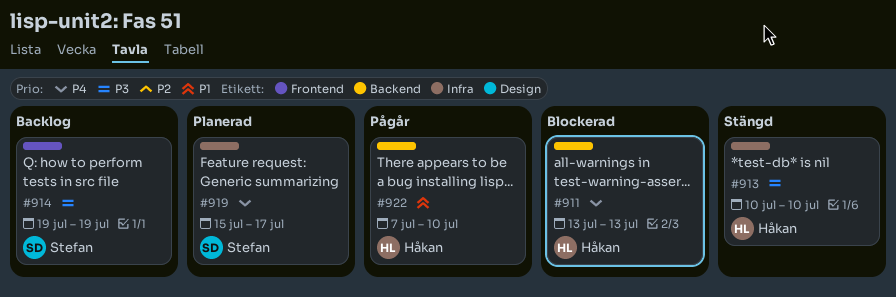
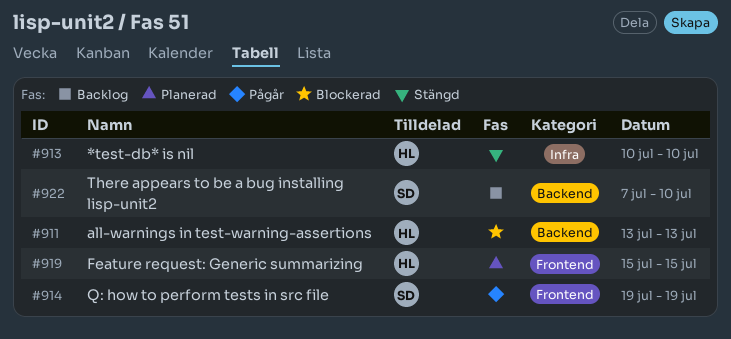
#914, status: Backlog -> Pågår
#919, owner: Stefan -> Håkan
#919, label: Infra -> Frontend
#919, due: Jul 17 -> Jul 15
#922, status: Pågår -> Backlog
#922, owner: Håkan -> Stefan

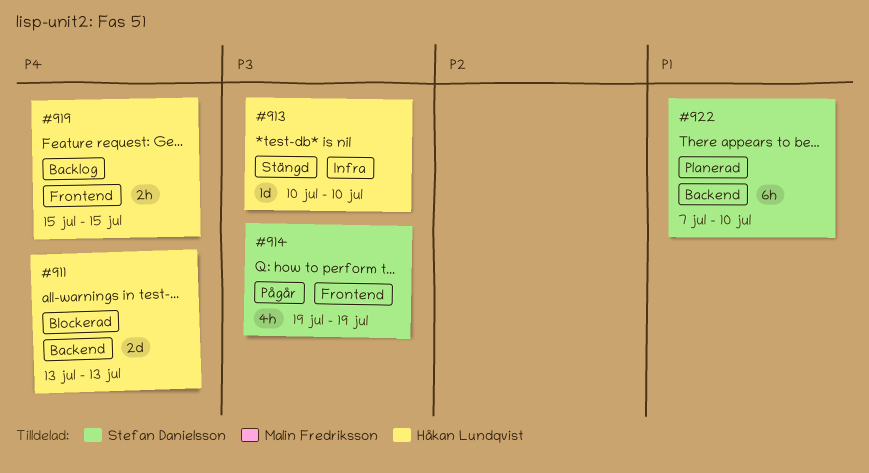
#919, status: Planerad -> Backlog
#922, status: Backlog -> Planerad

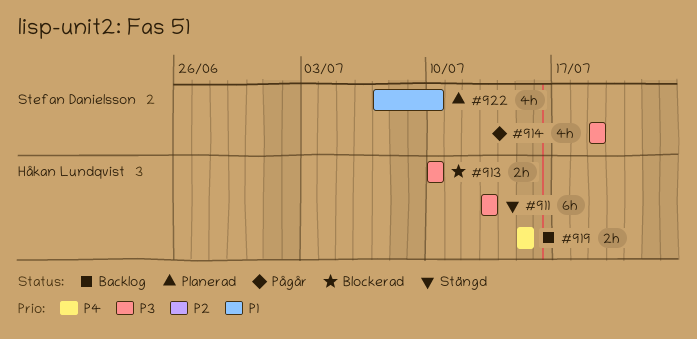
#911, status: Blockerad -> Stängd
#911, priority: P4 -> P3
#911, estimate: 2d -> 6h
#913, status: Stängd -> Blockerad
#913, estimate: 1d -> 2h
#922, estimate: 6h -> 4h

